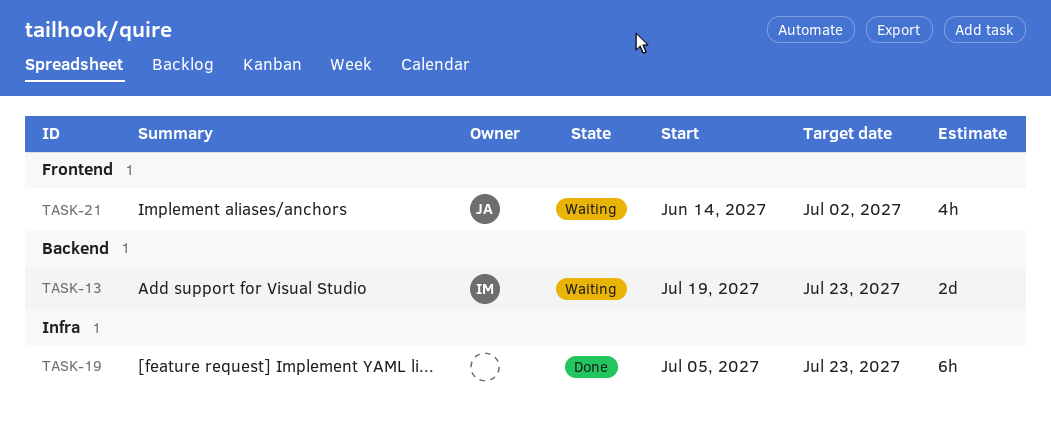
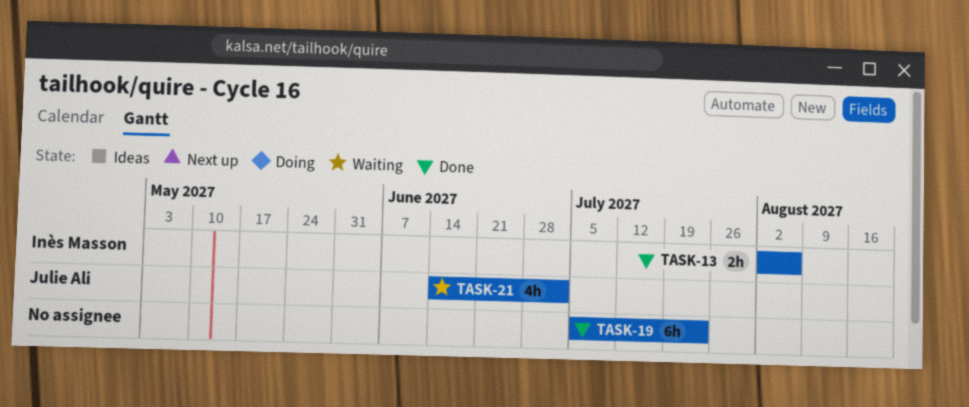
TASK-13, status: Waiting -> Done
TASK-13, estimate: 2d -> 2h
TASK-13, start: Jul 19 -> Aug 2
TASK-13, due: Jul 23 -> Aug 6

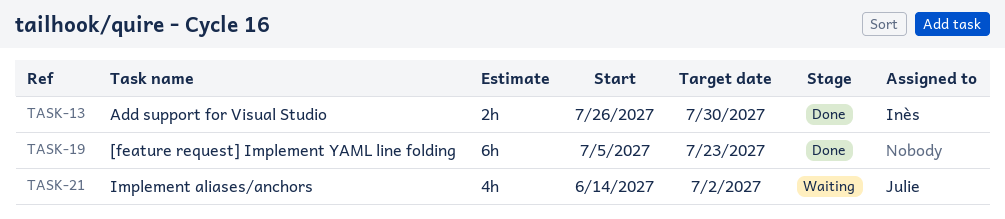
TASK-13, start: Aug 2 -> Jul 26
TASK-13, due: Aug 6 -> Jul 30

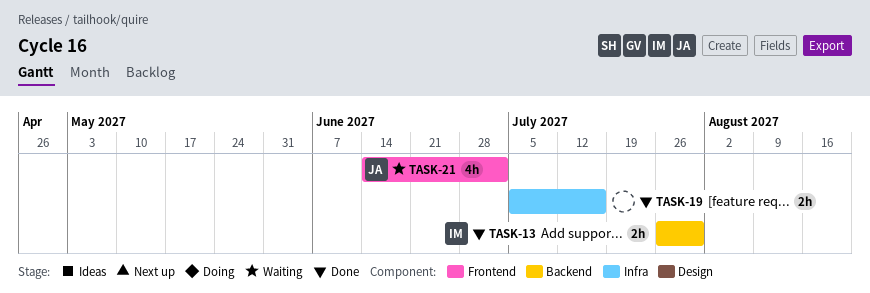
TASK-19, estimate: 6h -> 2h
TASK-19, due: Jul 23 -> Jul 16

